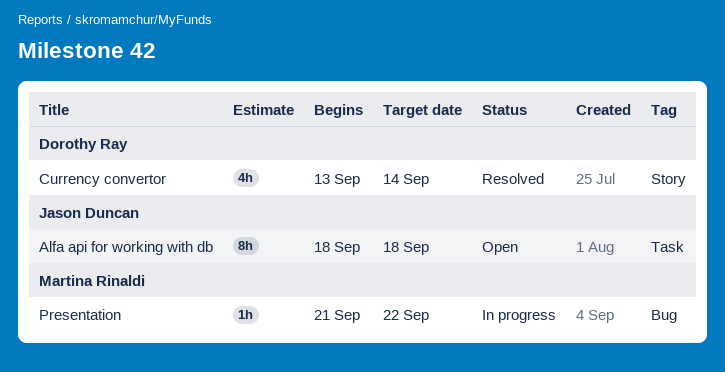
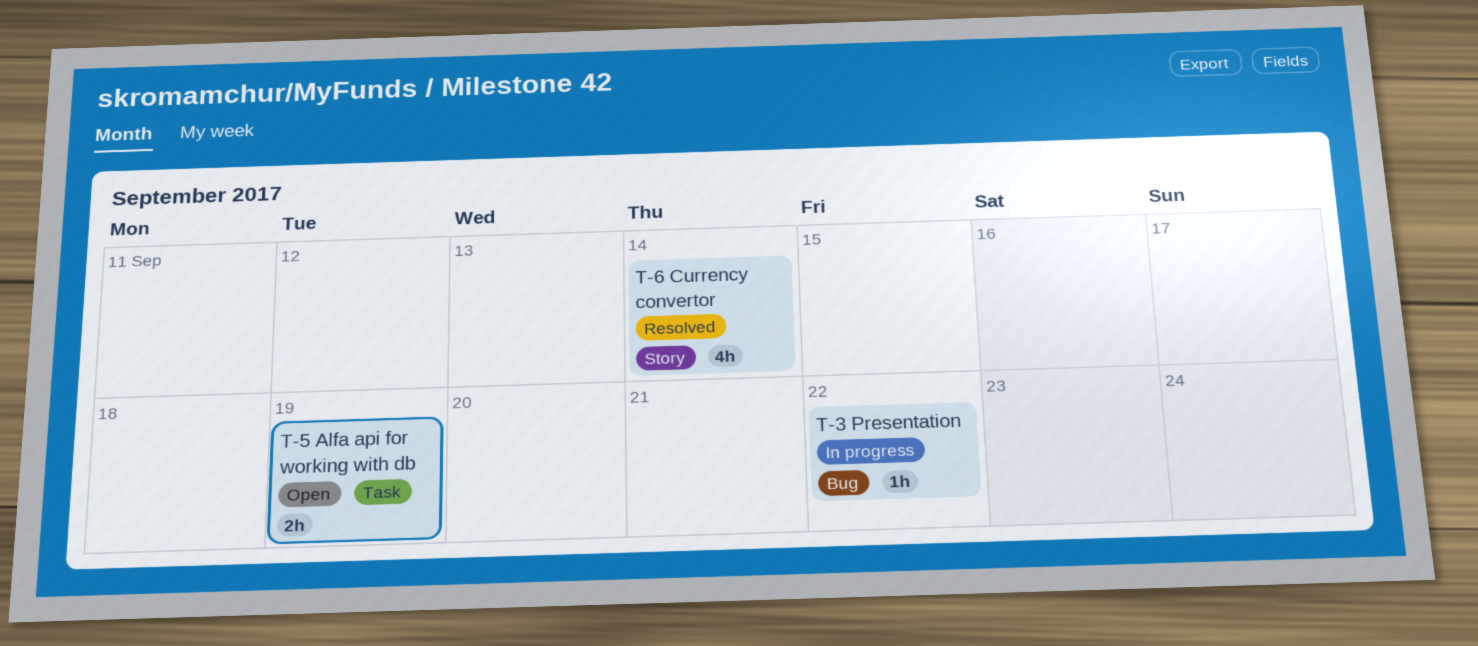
Alfa api for working with db, estimate: 8h -> 2h
Alfa api for working with db, due: Sep 18 -> Sep 19

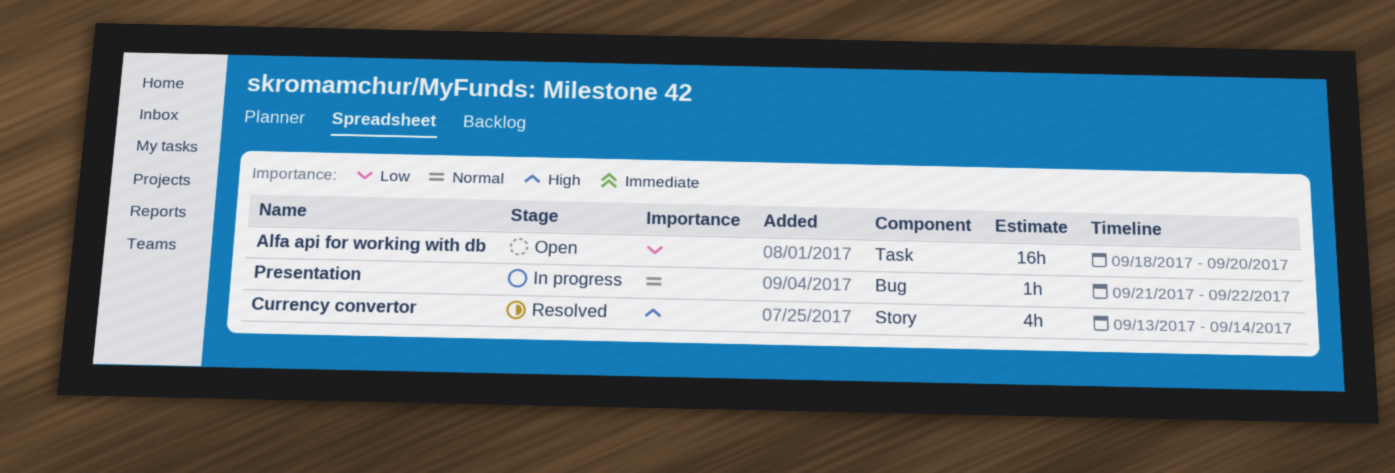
Alfa api for working with db, estimate: 2h -> 16h
Alfa api for working with db, due: Sep 19 -> Sep 20

